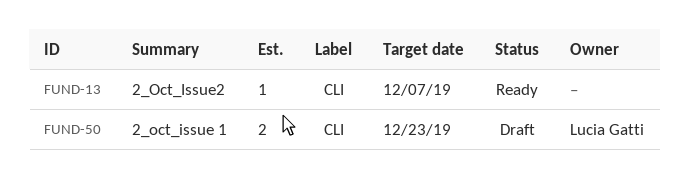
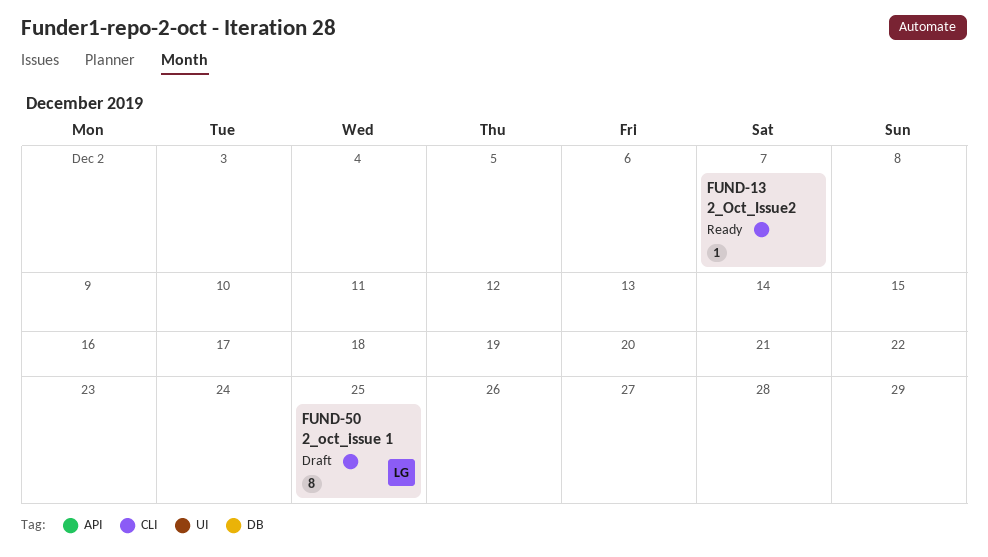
FUND-50, estimate: 2 -> 8
FUND-50, due: Dec 23 -> Dec 25

